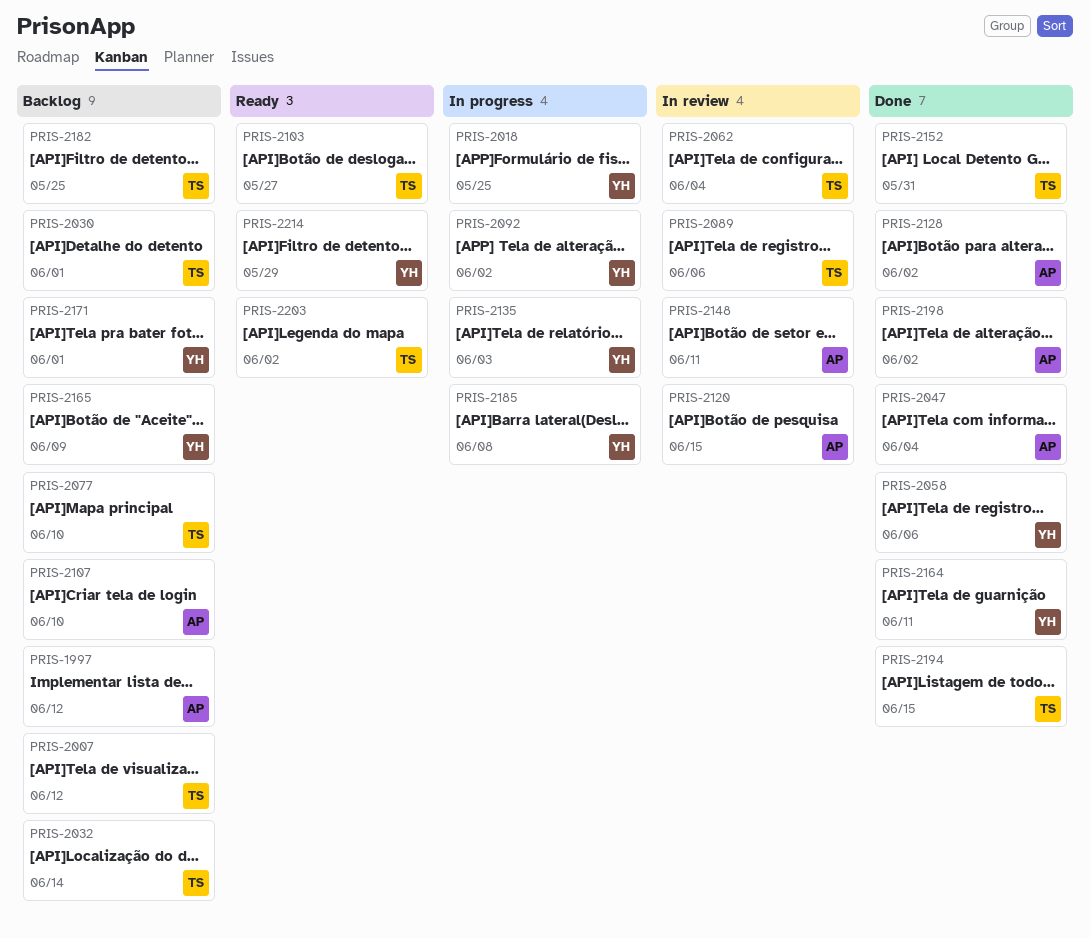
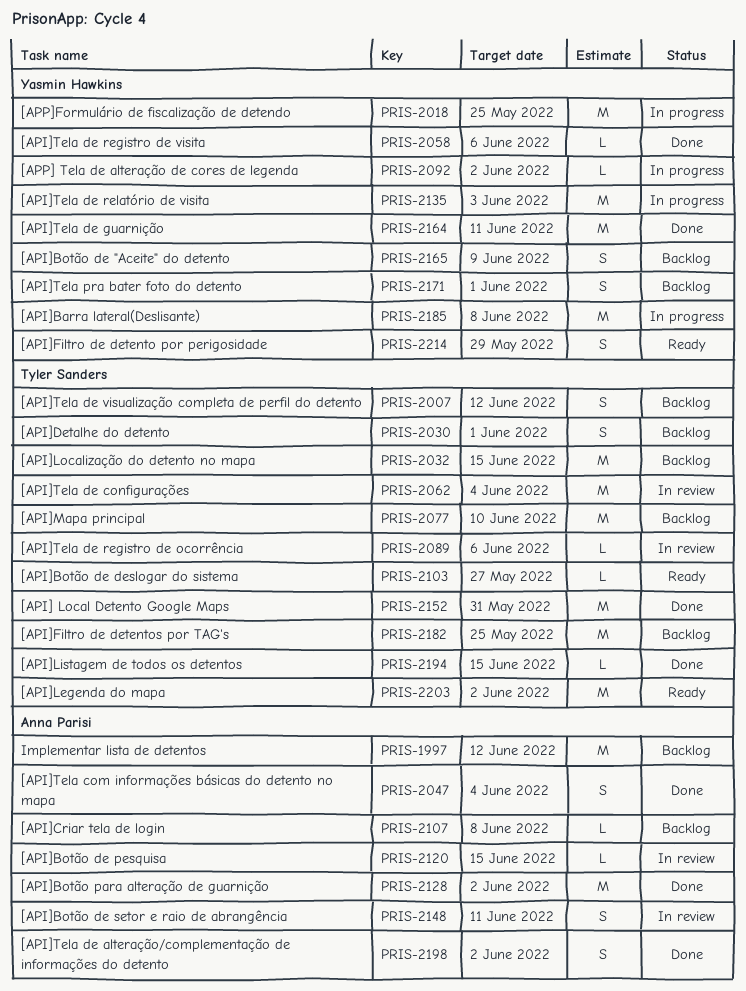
PRIS-2032, due: Jun 14 -> Jun 15
PRIS-2107, due: Jun 10 -> Jun 8

